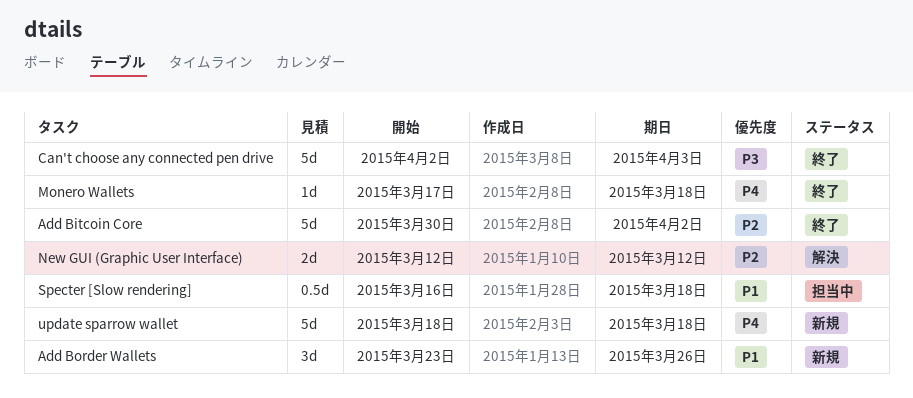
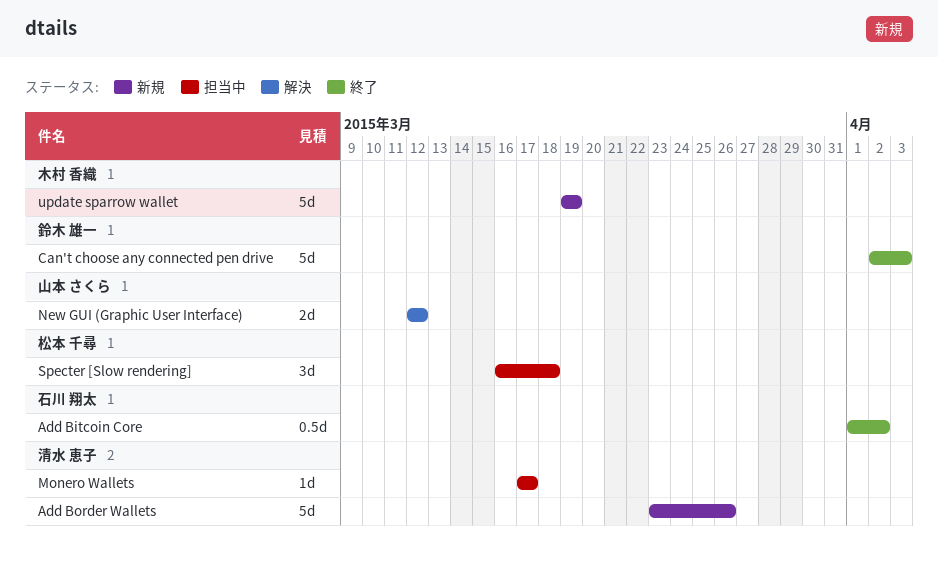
Add Bitcoin Core, estimate: 5d -> 0.5d
Add Bitcoin Core, start: Mar 30 -> Apr 1
Add Border Wallets, estimate: 3d -> 5d
Monero Wallets, status: 終了 -> 担当中
Monero Wallets, due: Mar 18 -> Mar 17
Specter [Slow rendering], estimate: 0.5d -> 3d
update sparrow wallet, start: Mar 18 -> Mar 19
update sparrow wallet, due: Mar 18 -> Mar 19

